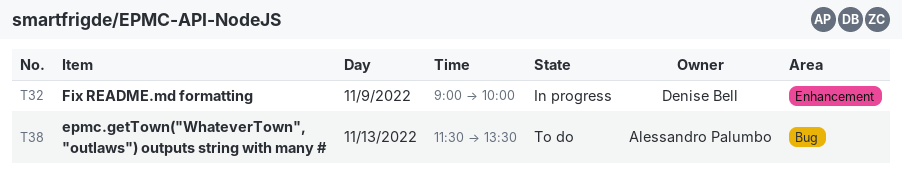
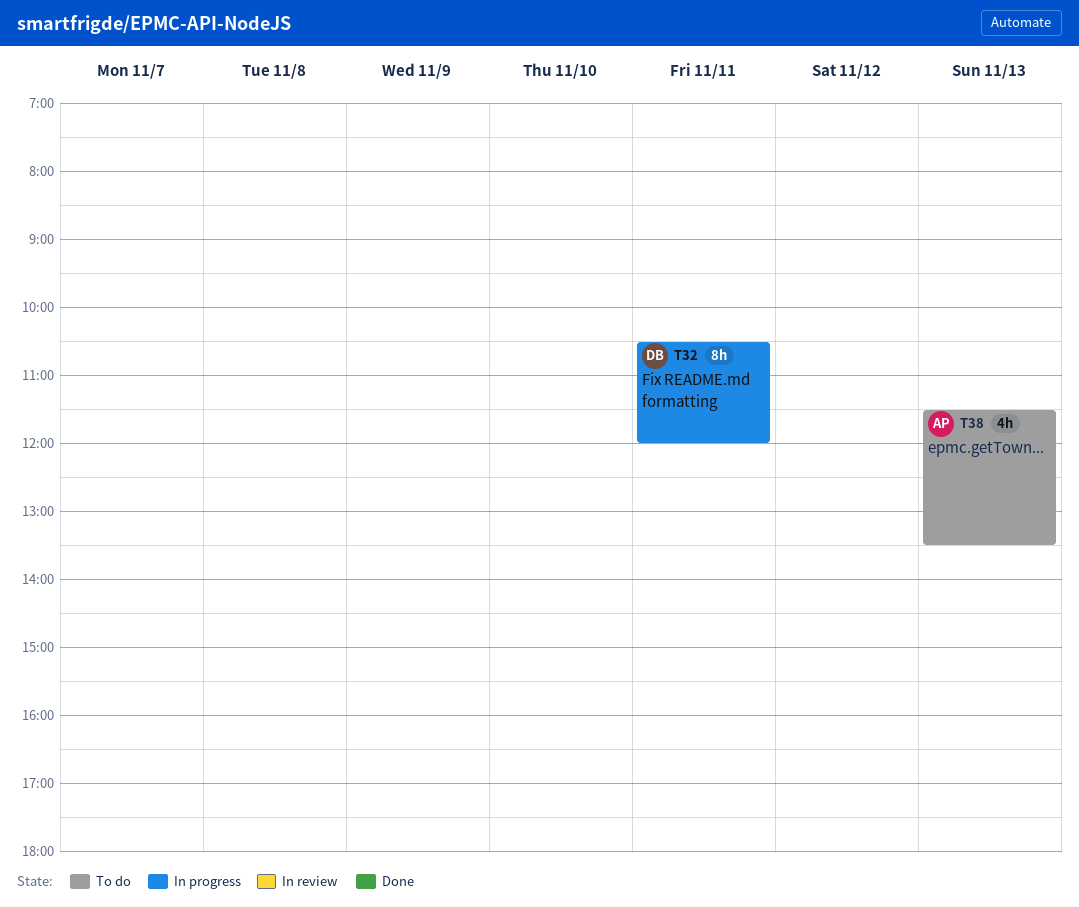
T32, day: Nov 9 -> Nov 11
T32, begins: 09:00 -> 10:30
T32, ends: 10:00 -> 12:00

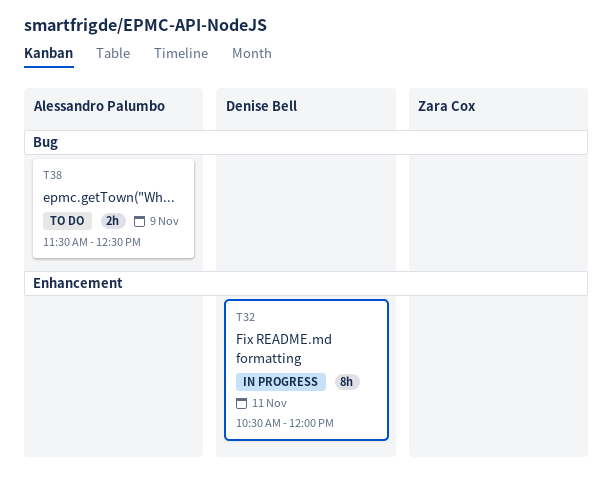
T38, estimate: 4h -> 2h
T38, day: Nov 13 -> Nov 9
T38, ends: 13:30 -> 12:30

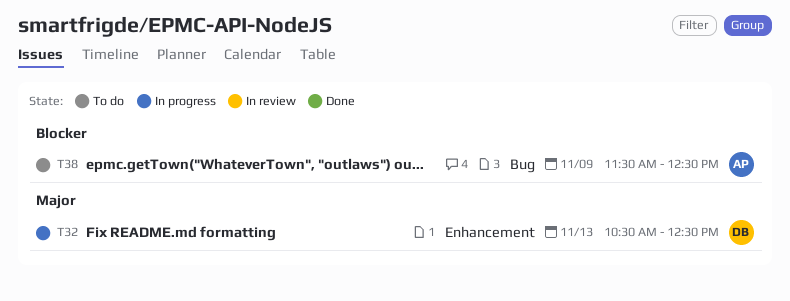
T32, day: Nov 11 -> Nov 13
T32, ends: 12:00 -> 12:30

